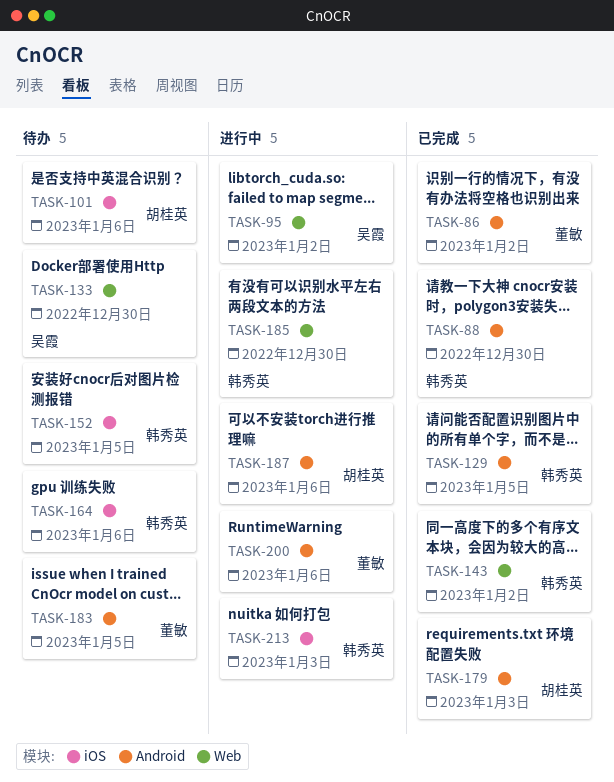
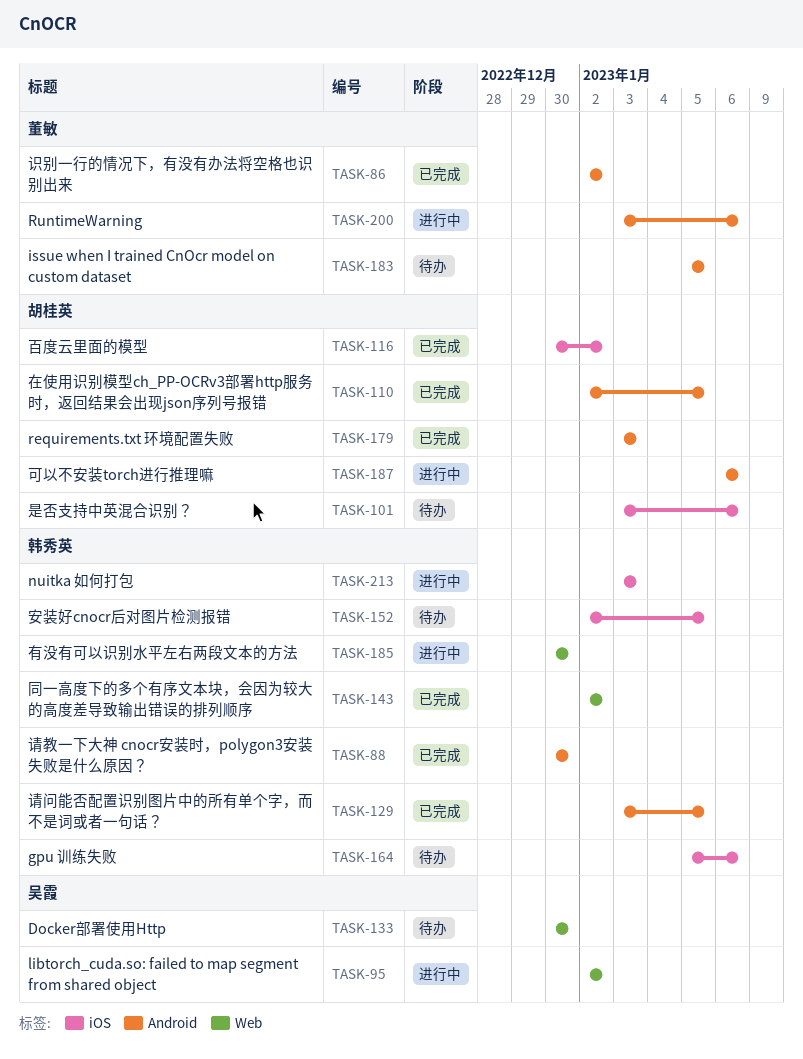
TASK-110: none -> present
TASK-116: none -> present

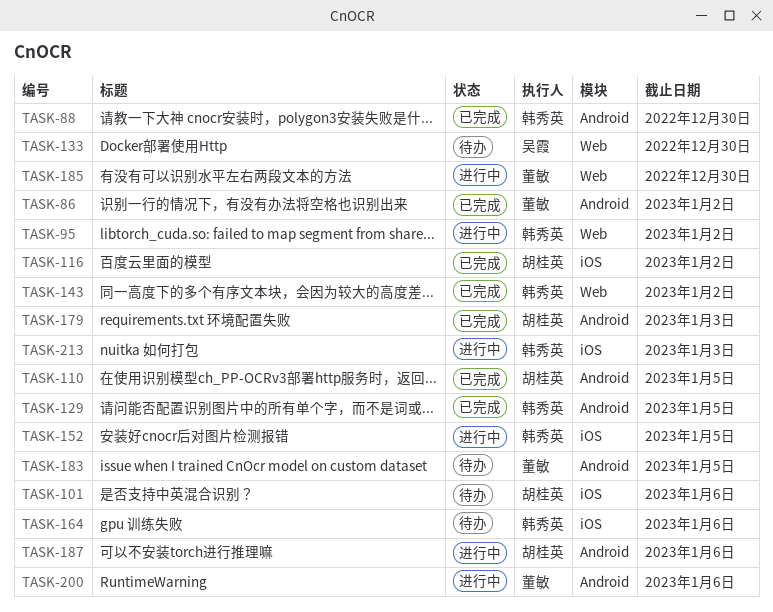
TASK-95, owner: 吴霞 -> 韩秀英
TASK-152, status: 待办 -> 进行中
TASK-185, owner: 韩秀英 -> 董敏

